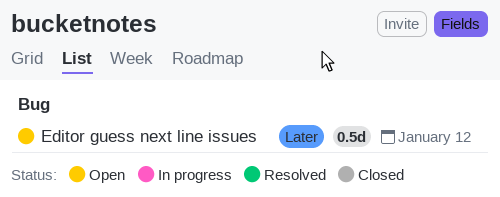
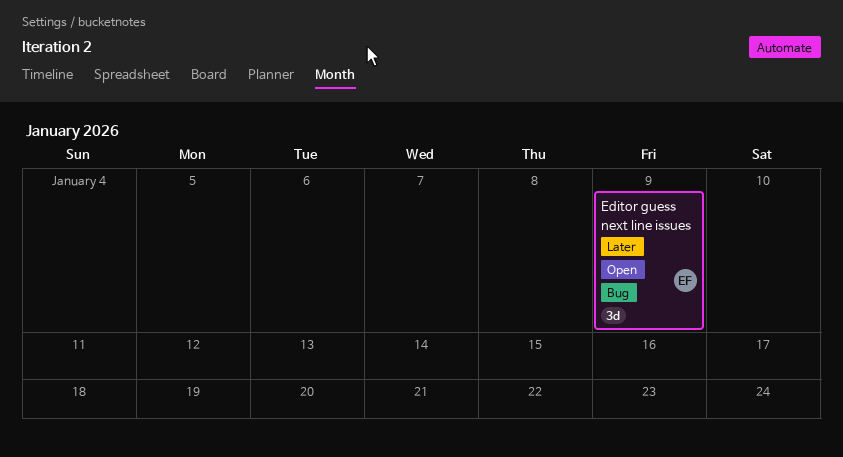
Editor guess next line issues, estimate: 0.5d -> 3d
Editor guess next line issues, due: Jan 12 -> Jan 9

